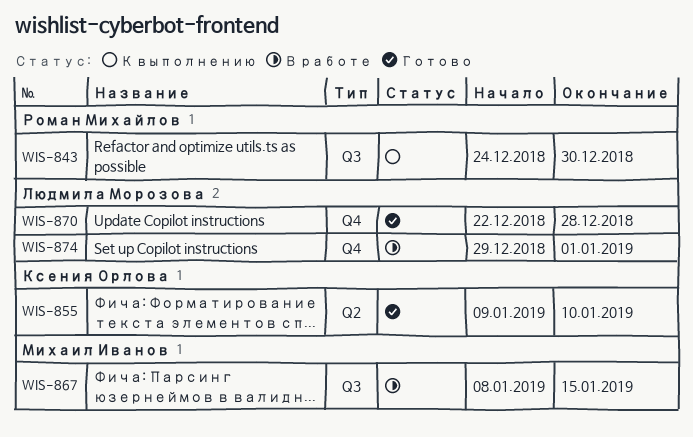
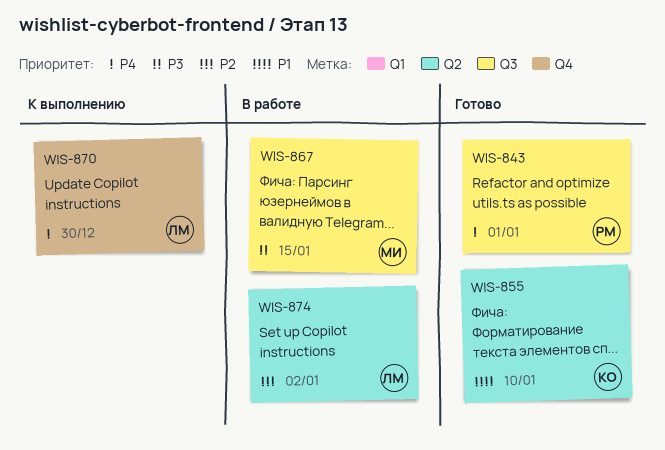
WIS-843, status: К выполнению -> Готово
WIS-843, due: Dec 30 -> Jan 1
WIS-870, status: Готово -> К выполнению
WIS-870, due: Dec 28 -> Dec 30
WIS-874, label: Q4 -> Q2
WIS-874, due: Jan 1 -> Jan 2

